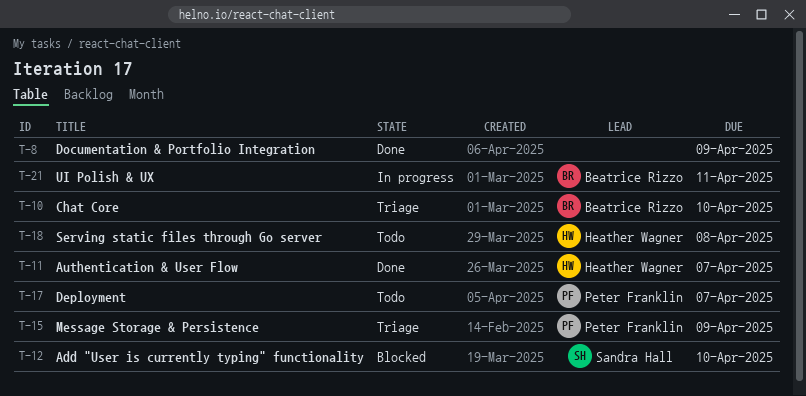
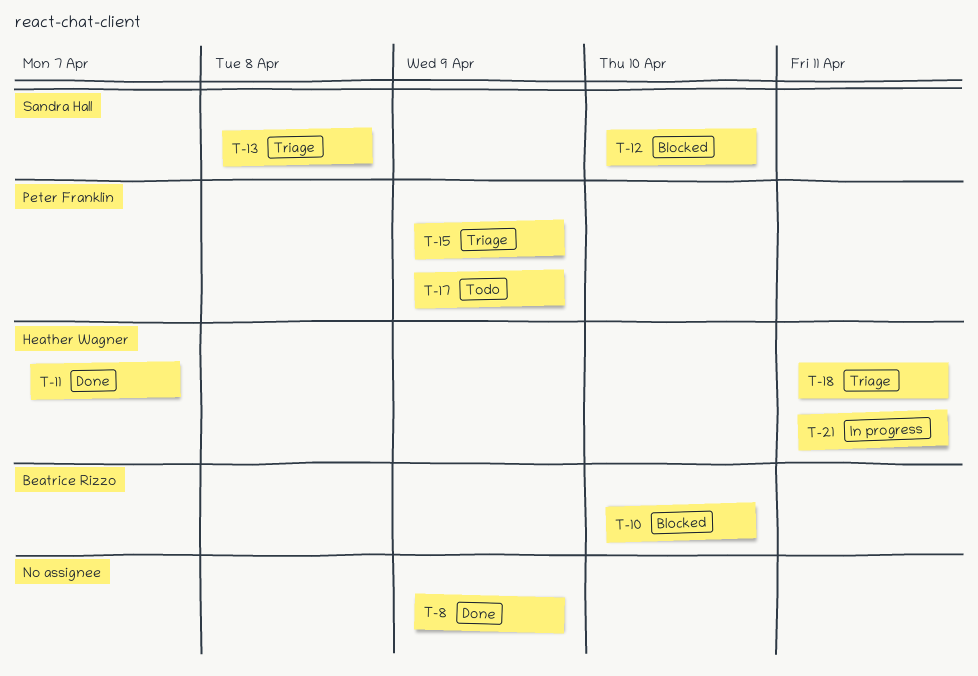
T-10, status: Triage -> Blocked
T-13: none -> present
T-17, due: Apr 7 -> Apr 9
T-18, status: Todo -> Triage
T-18, due: Apr 8 -> Apr 11
T-21, owner: Beatrice Rizzo -> Heather Wagner

